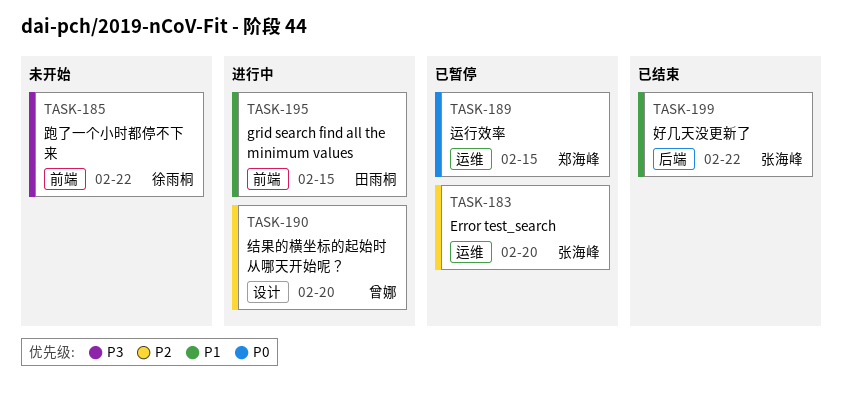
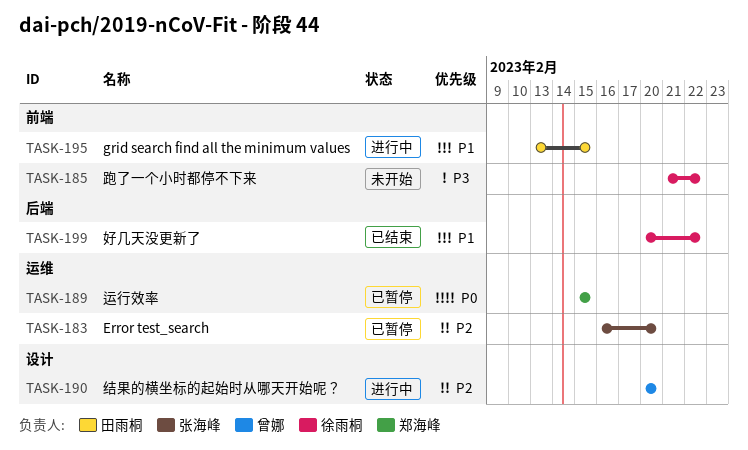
TASK-199, owner: 张海峰 -> 徐雨桐

